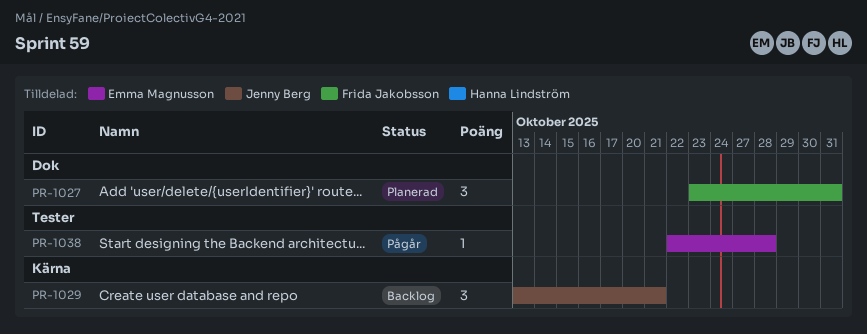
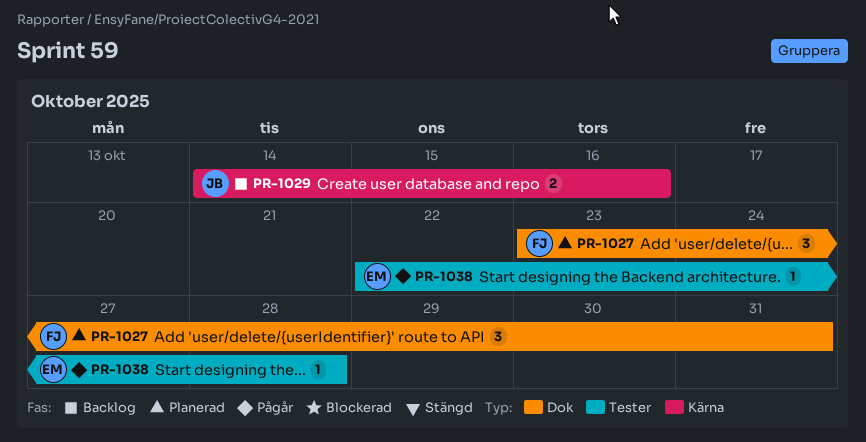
PR-1029, estimate: 3 -> 2
PR-1029, start: Oct 13 -> Oct 14
PR-1029, due: Oct 21 -> Oct 16

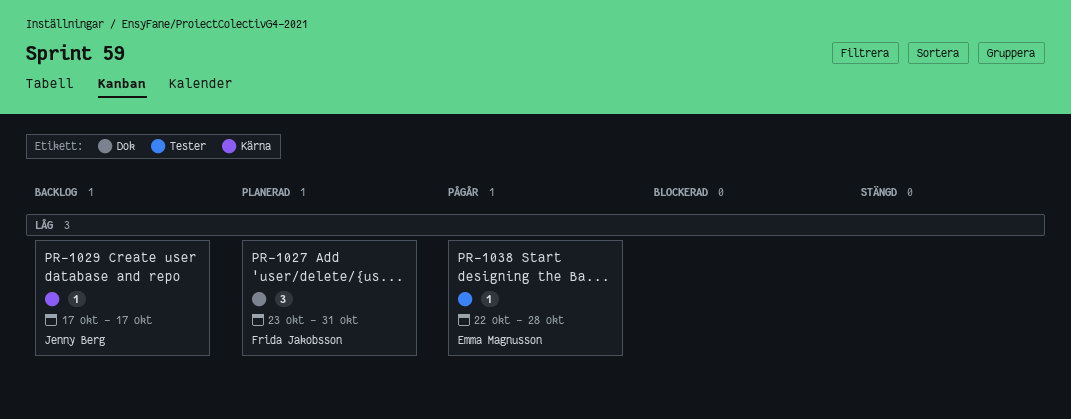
PR-1029, estimate: 2 -> 1
PR-1029, start: Oct 14 -> Oct 17
PR-1029, due: Oct 16 -> Oct 17

